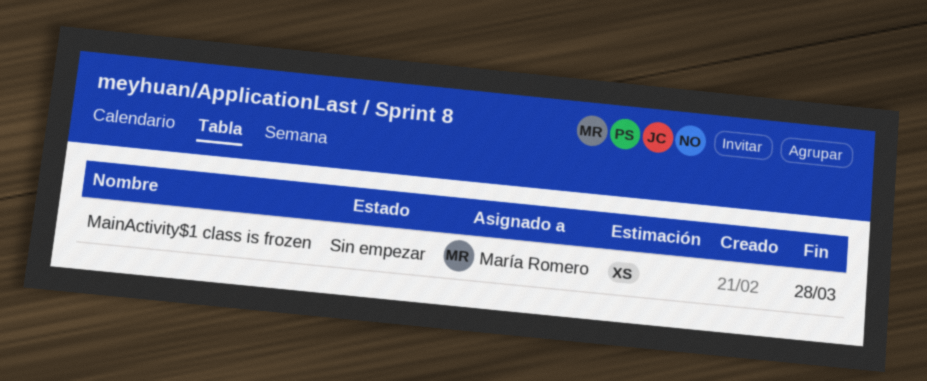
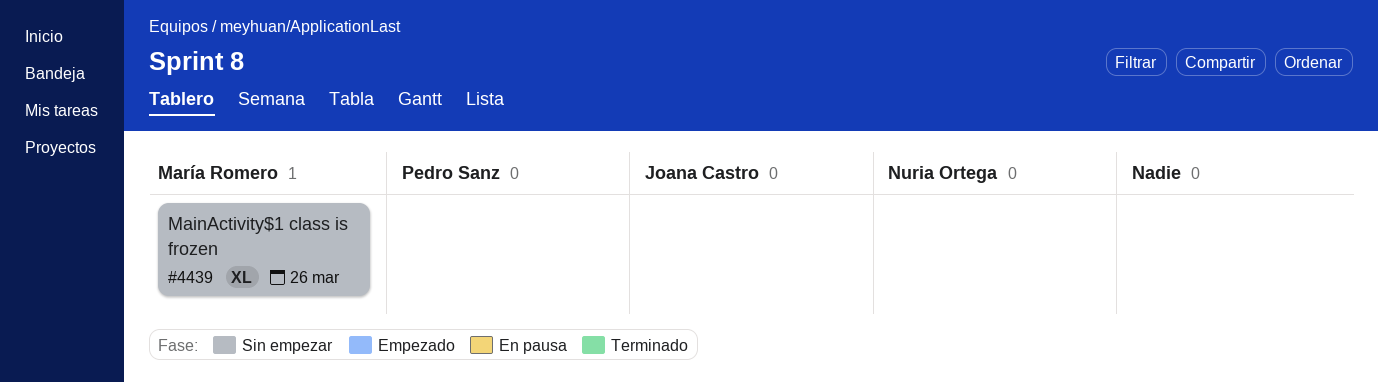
MainActivity$1 class is frozen, estimate: XS -> XL
MainActivity$1 class is frozen, due: Mar 28 -> Mar 26

